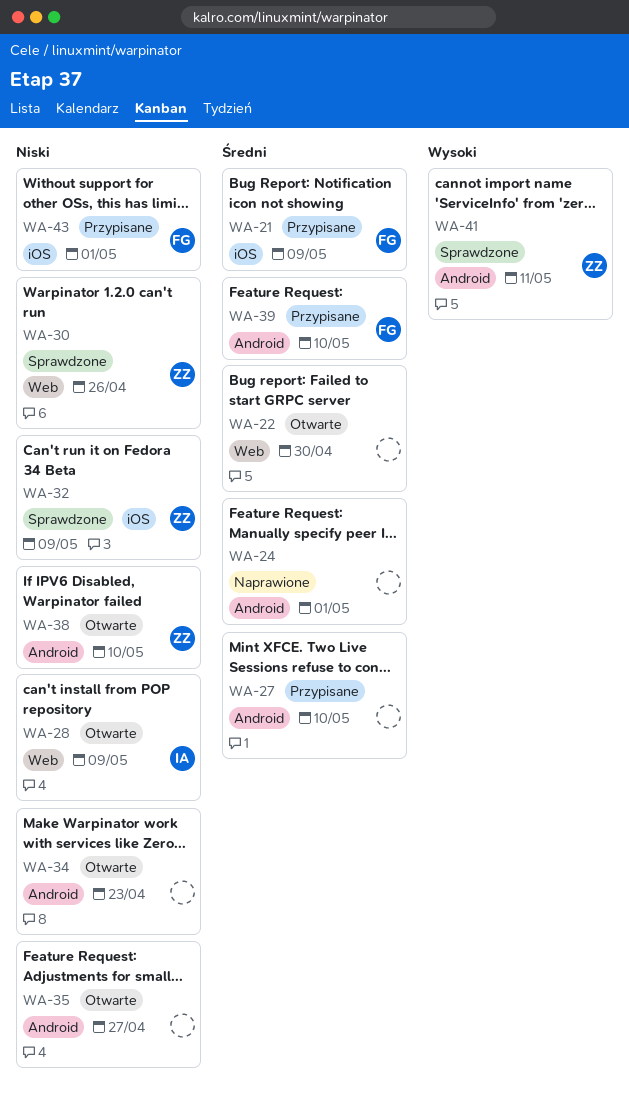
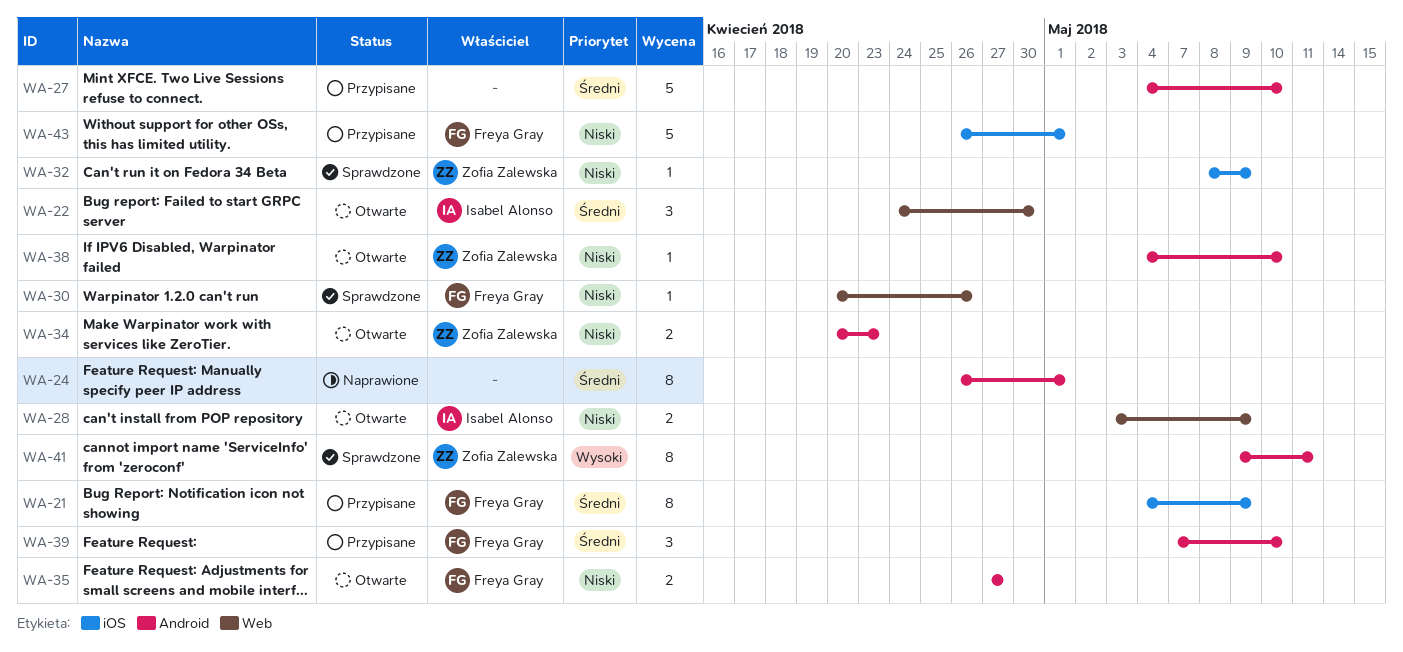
WA-22, owner: none -> Isabel Alonso
WA-30, owner: Zofia Zalewska -> Freya Gray
WA-34, owner: none -> Zofia Zalewska
WA-35, owner: none -> Freya Gray

